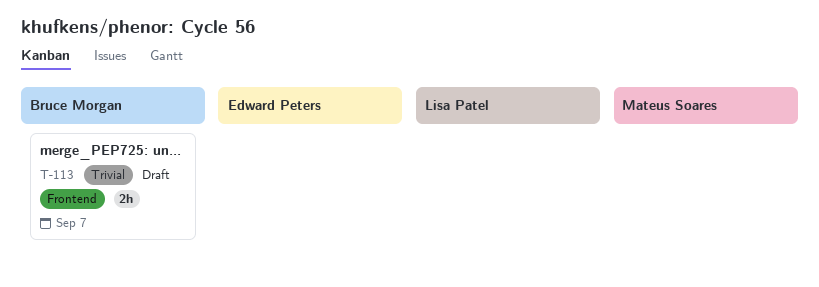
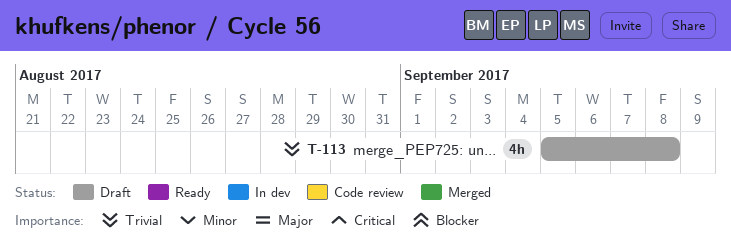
T-113, estimate: 2h -> 4h
T-113, due: Sep 7 -> Sep 8

